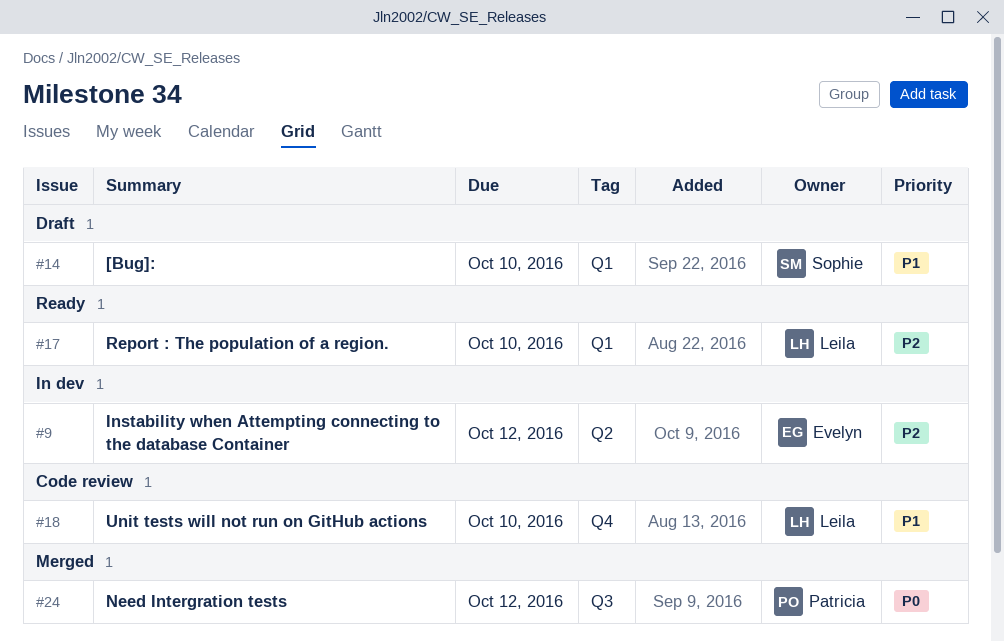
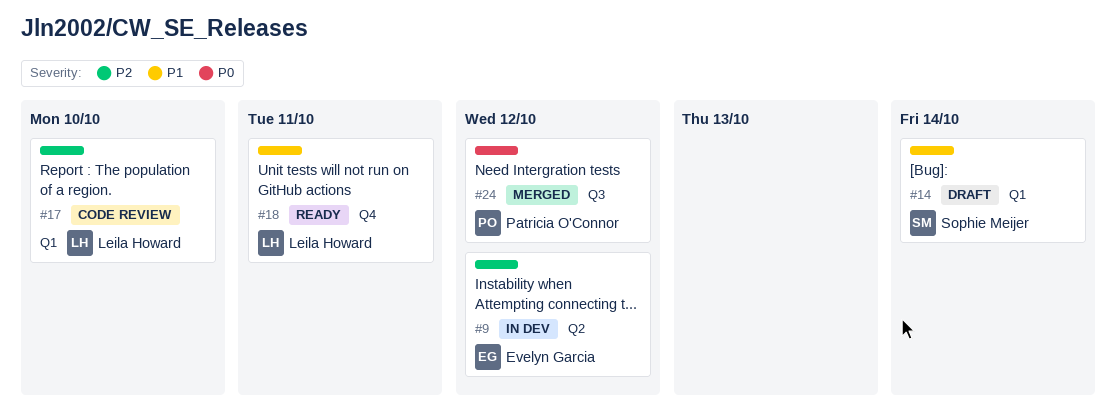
#14, due: Oct 10 -> Oct 14
#17, status: Ready -> Code review
#18, status: Code review -> Ready
#18, due: Oct 10 -> Oct 11

